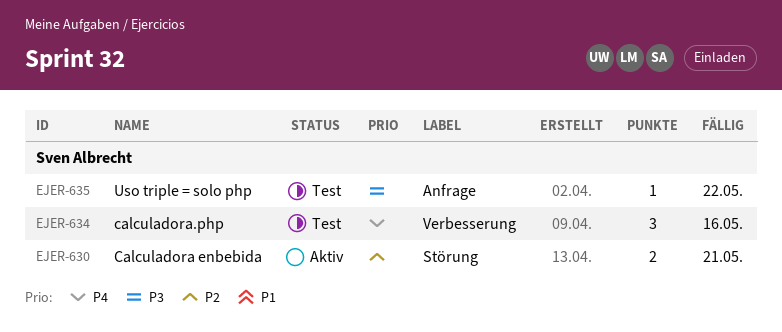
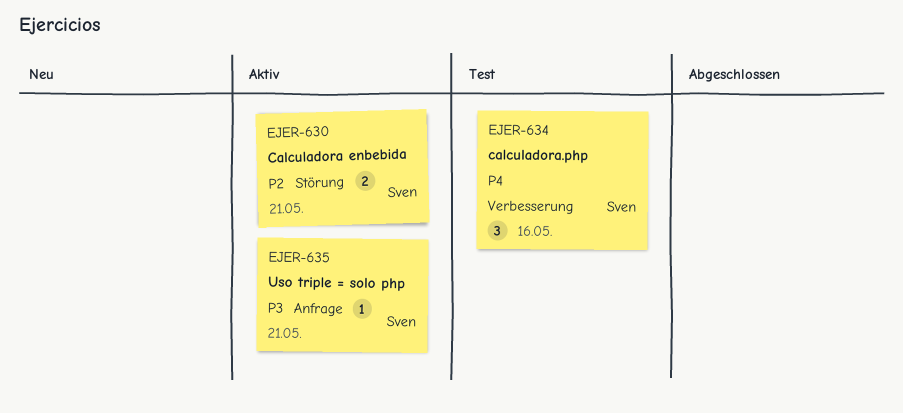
EJER-635, status: Test -> Aktiv
EJER-635, due: May 22 -> May 21

